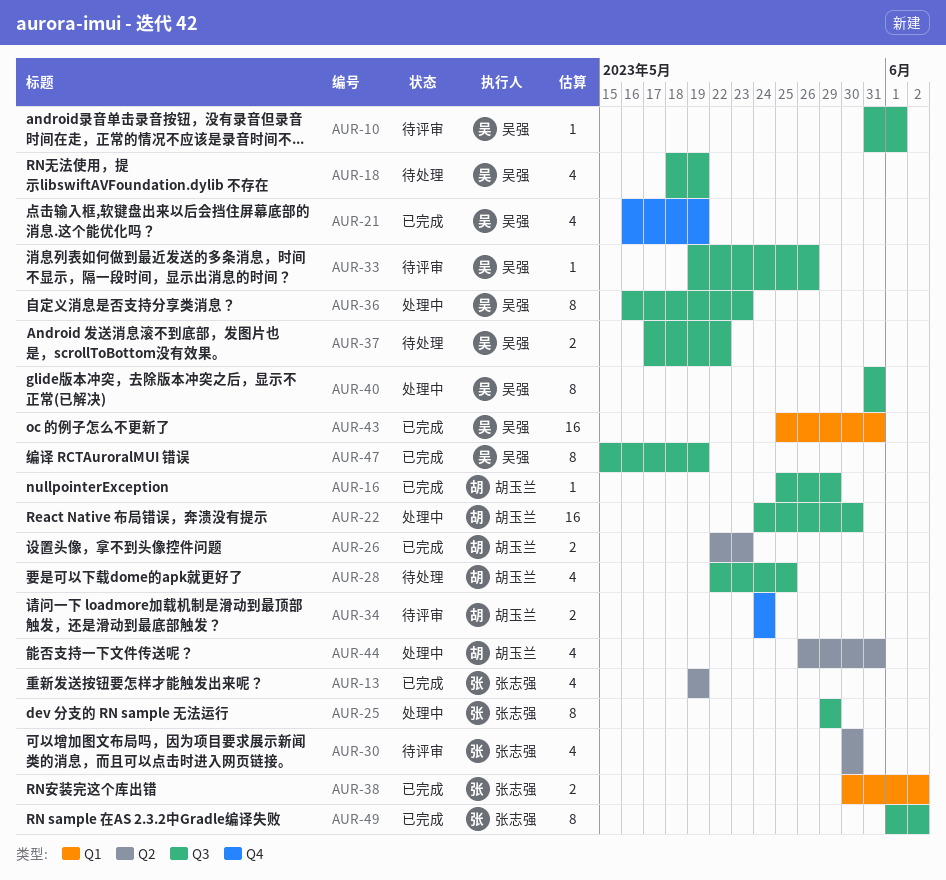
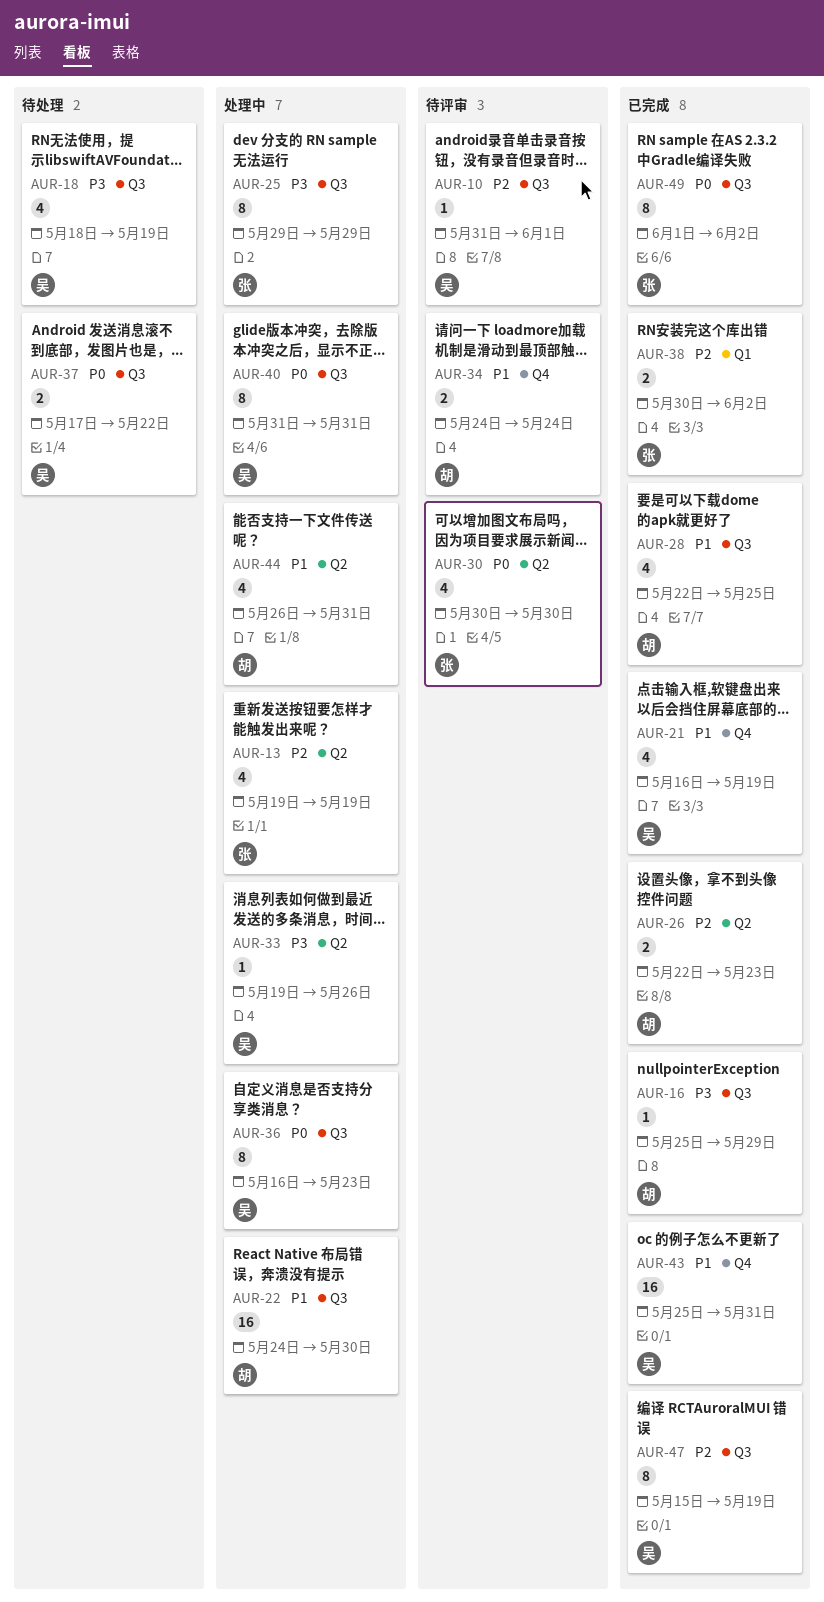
AUR-13, status: 已完成 -> 处理中
AUR-28, status: 待处理 -> 已完成
AUR-33, status: 待评审 -> 处理中
AUR-33, label: Q3 -> Q2
AUR-43, label: Q1 -> Q4

